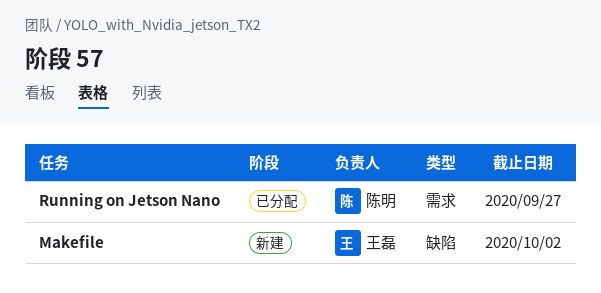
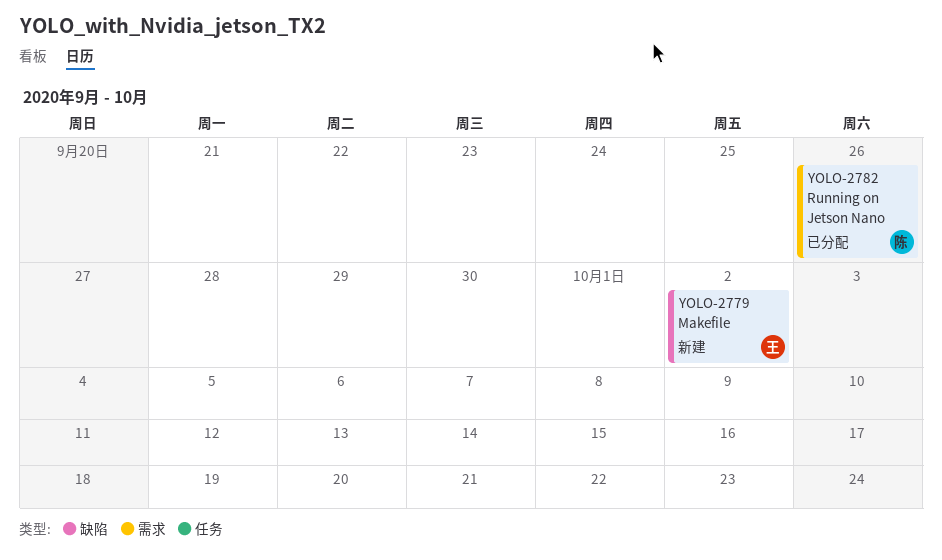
Running on Jetson Nano, due: Sep 27 -> Sep 26

